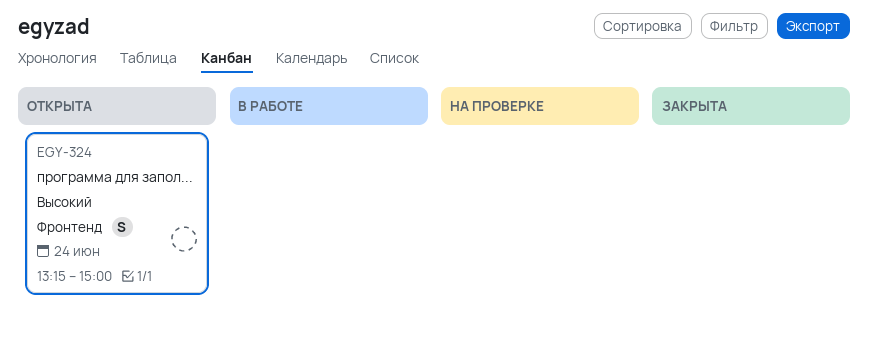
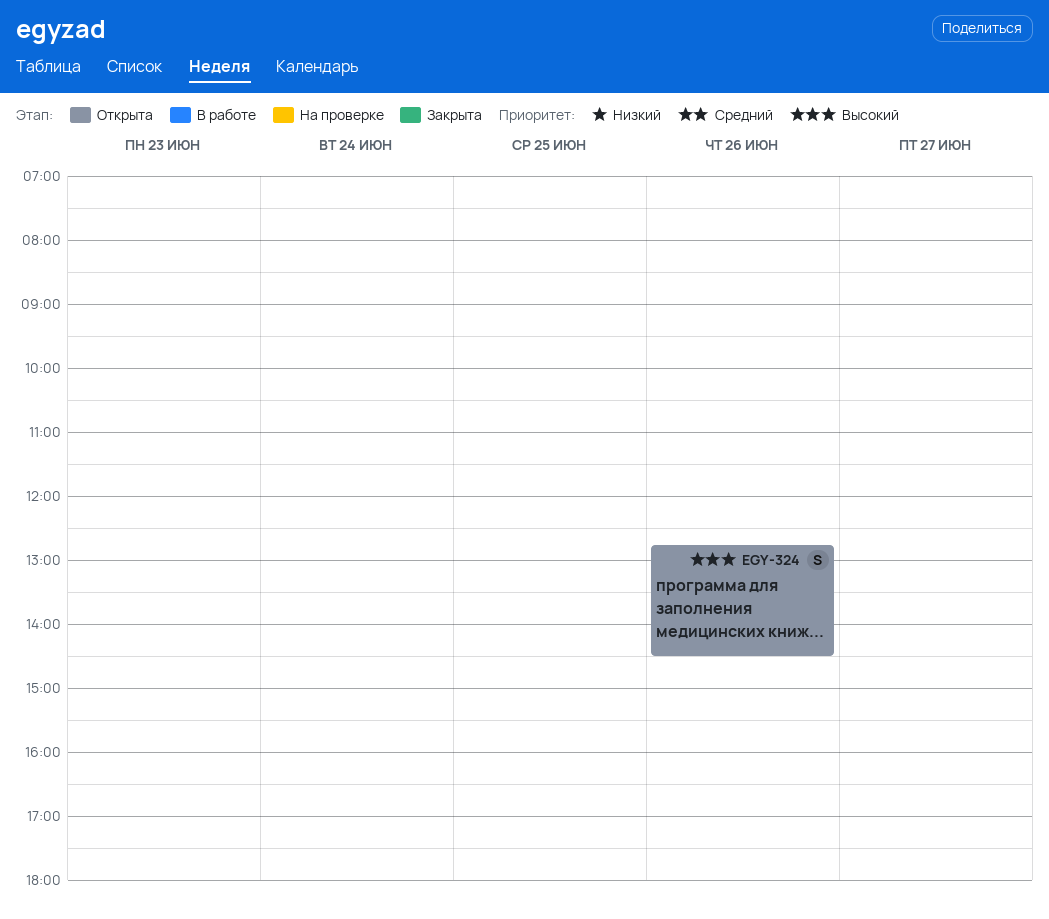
EGY-324, day: Jun 24 -> Jun 26
EGY-324, begins: 13:15 -> 12:45
EGY-324, ends: 15:00 -> 14:30

